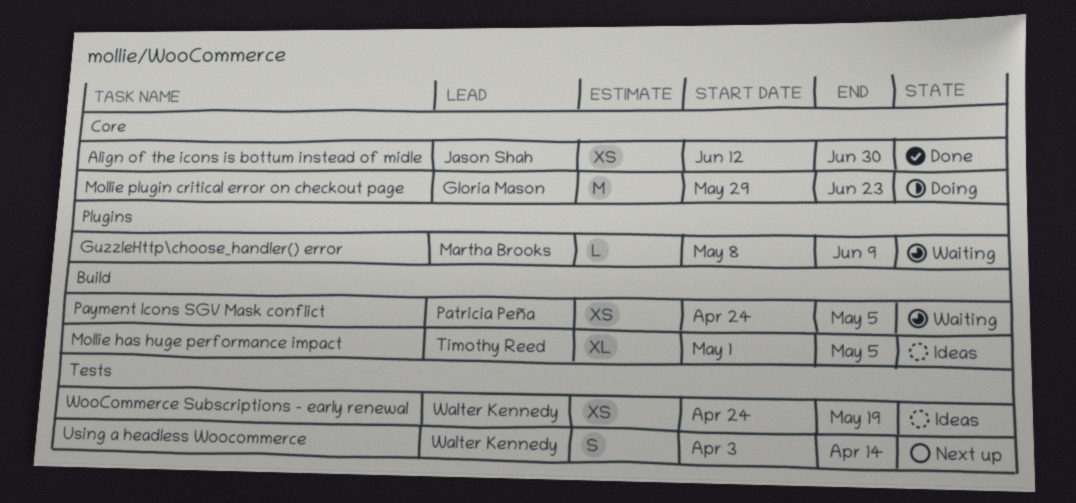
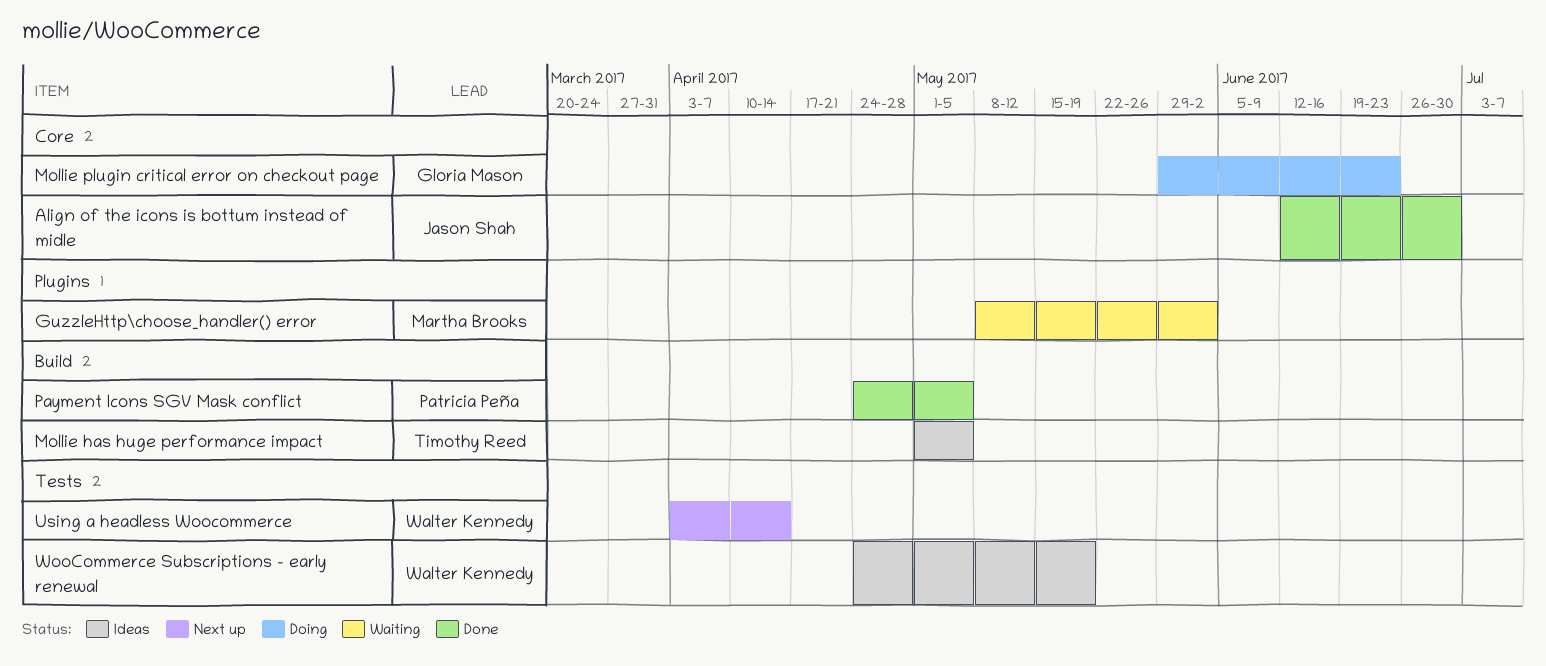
GuzzleHttp\choose_handler() error, due: Jun 9 -> Jun 2
Payment Icons SGV Mask conflict, status: Waiting -> Done

